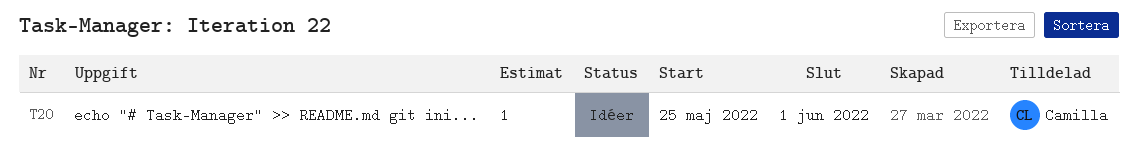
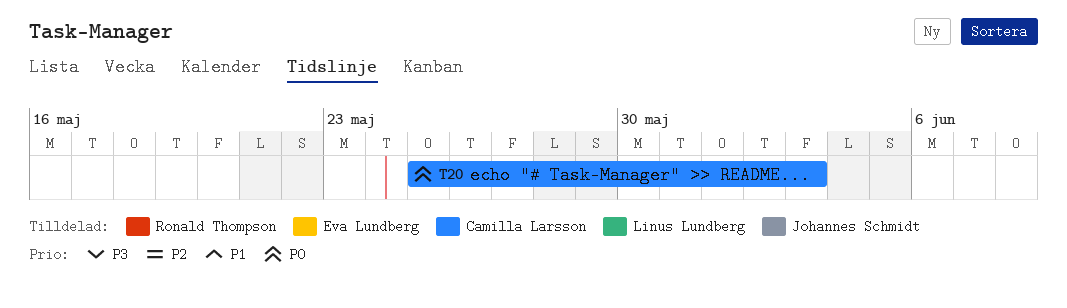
T20, due: Jun 1 -> Jun 3

